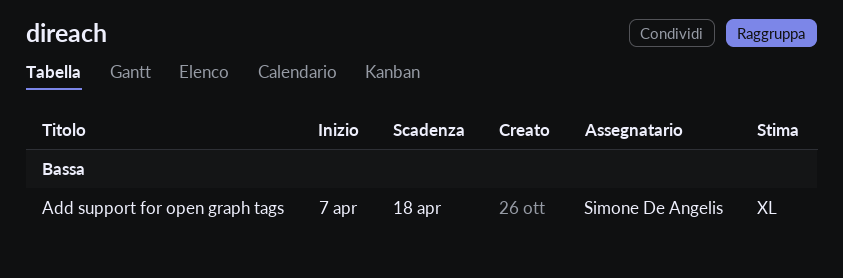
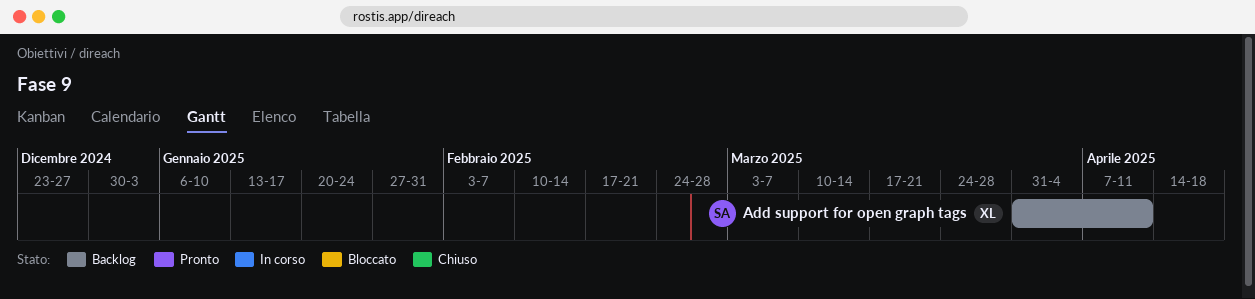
Add support for open graph tags, start: Apr 7 -> Mar 31
Add support for open graph tags, due: Apr 18 -> Apr 11

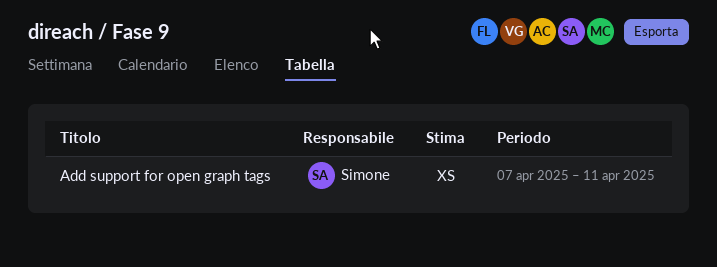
Add support for open graph tags, estimate: XL -> XS
Add support for open graph tags, start: Mar 31 -> Apr 7

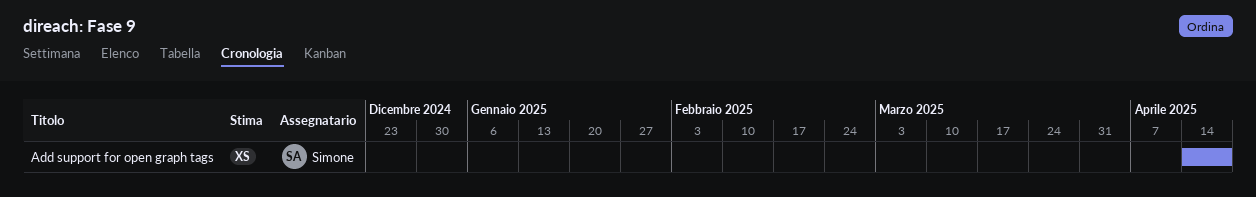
Add support for open graph tags, start: Apr 7 -> Apr 14
Add support for open graph tags, due: Apr 11 -> Apr 18

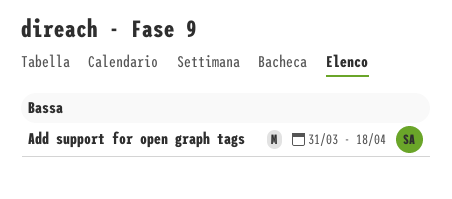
Add support for open graph tags, estimate: XS -> M
Add support for open graph tags, start: Apr 14 -> Mar 31

